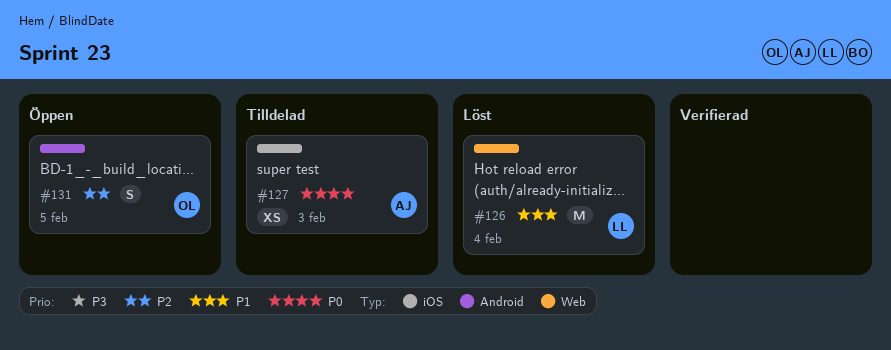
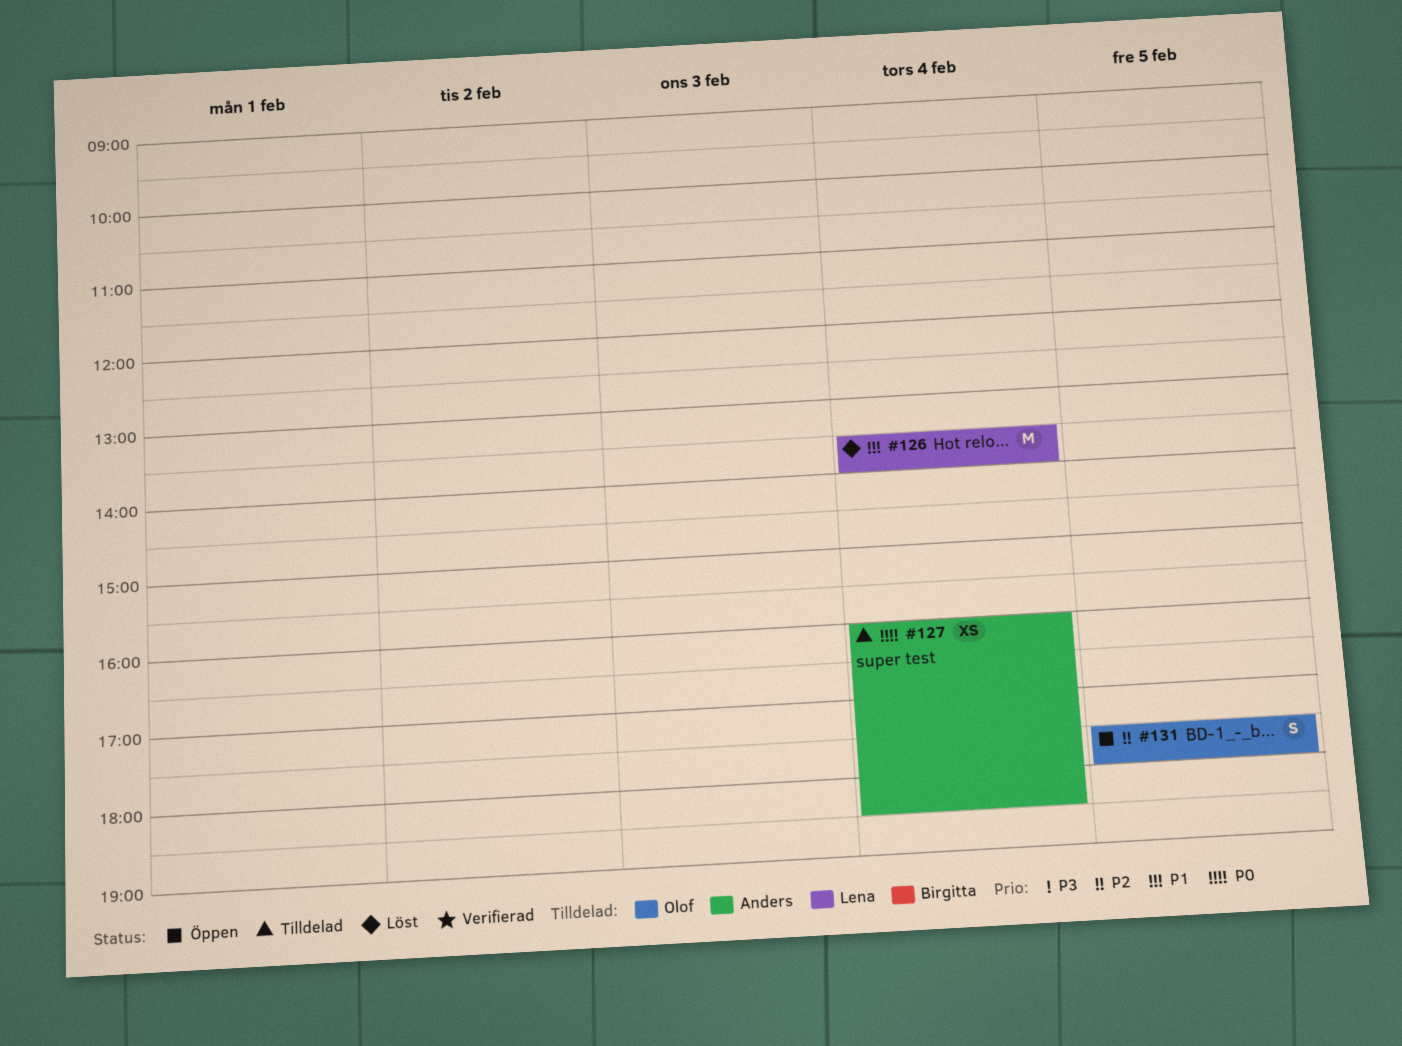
#127, day: Feb 3 -> Feb 4

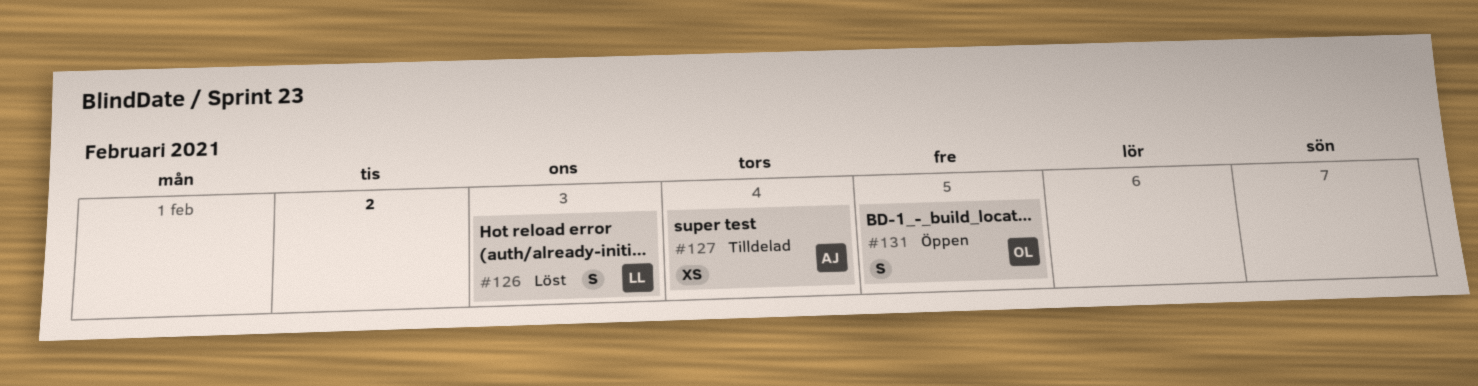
#126, estimate: M -> S
#126, day: Feb 4 -> Feb 3

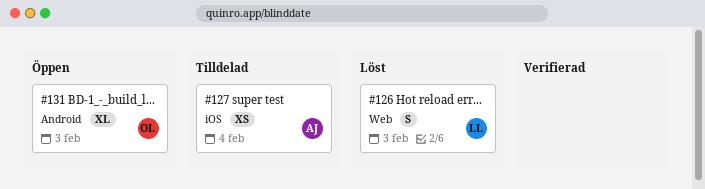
#131, estimate: S -> XL
#131, day: Feb 5 -> Feb 3

